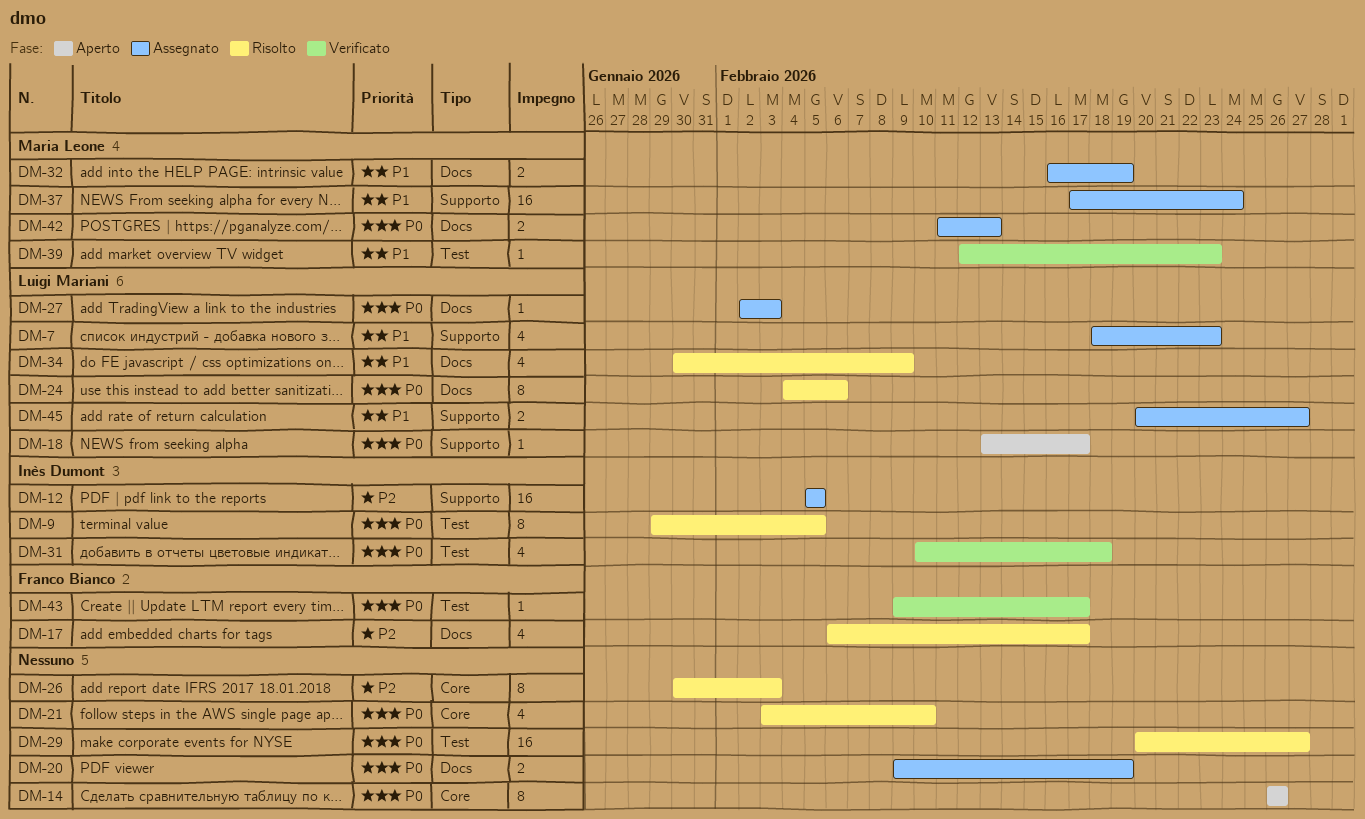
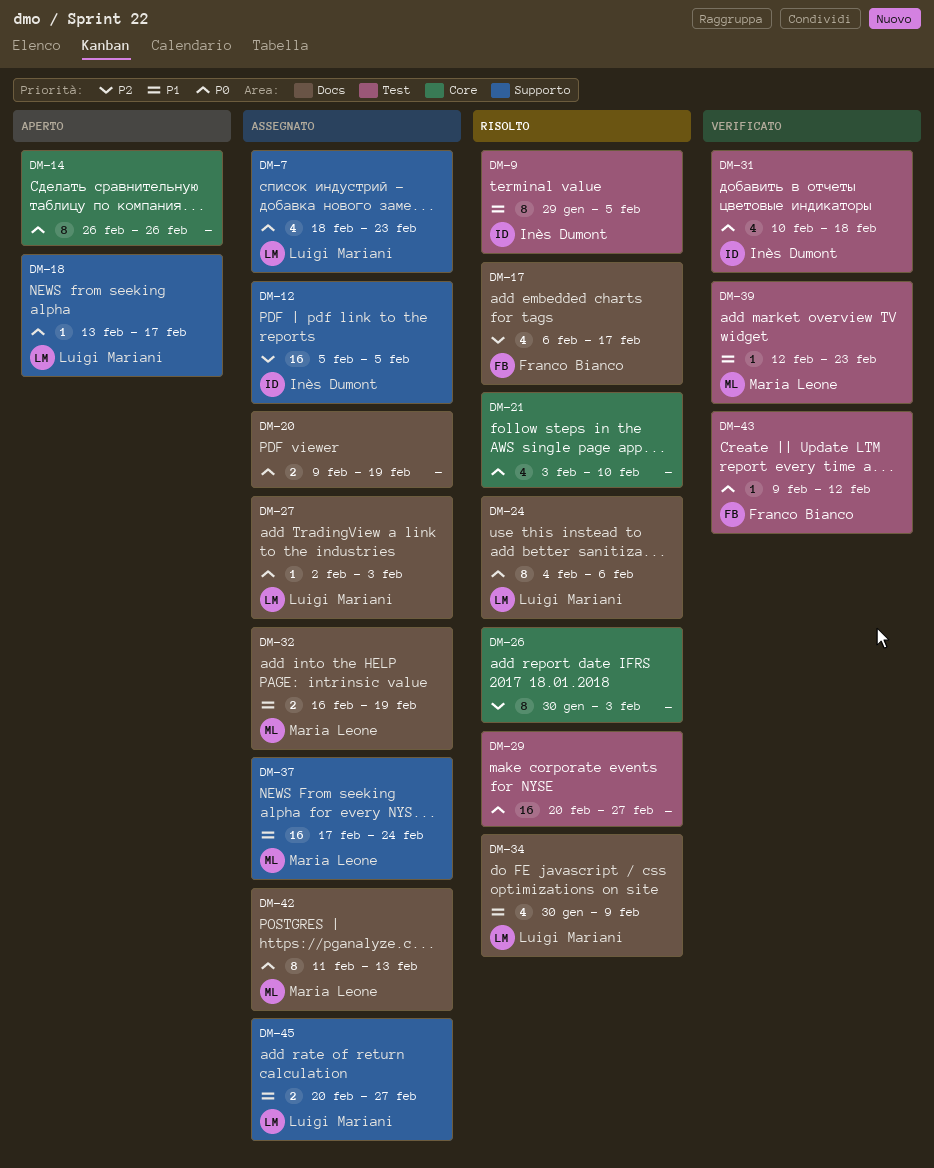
DM-7, priority: P1 -> P0
DM-9, priority: P0 -> P1
DM-42, estimate: 2 -> 8
DM-43, due: Feb 17 -> Feb 12

